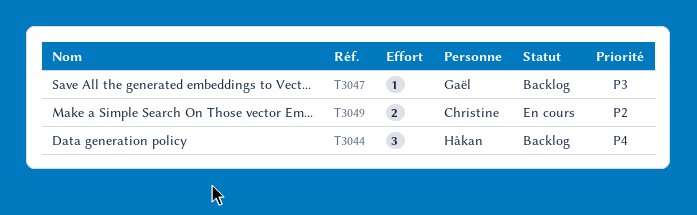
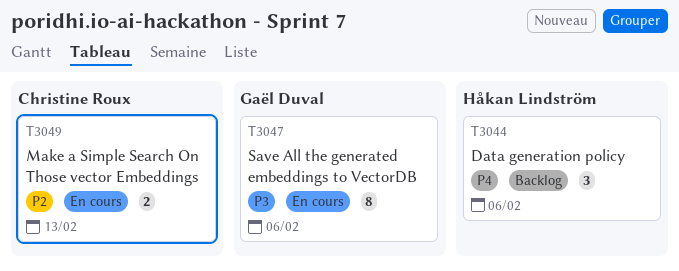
T3047, status: Backlog -> En cours
T3047, estimate: 1 -> 8

